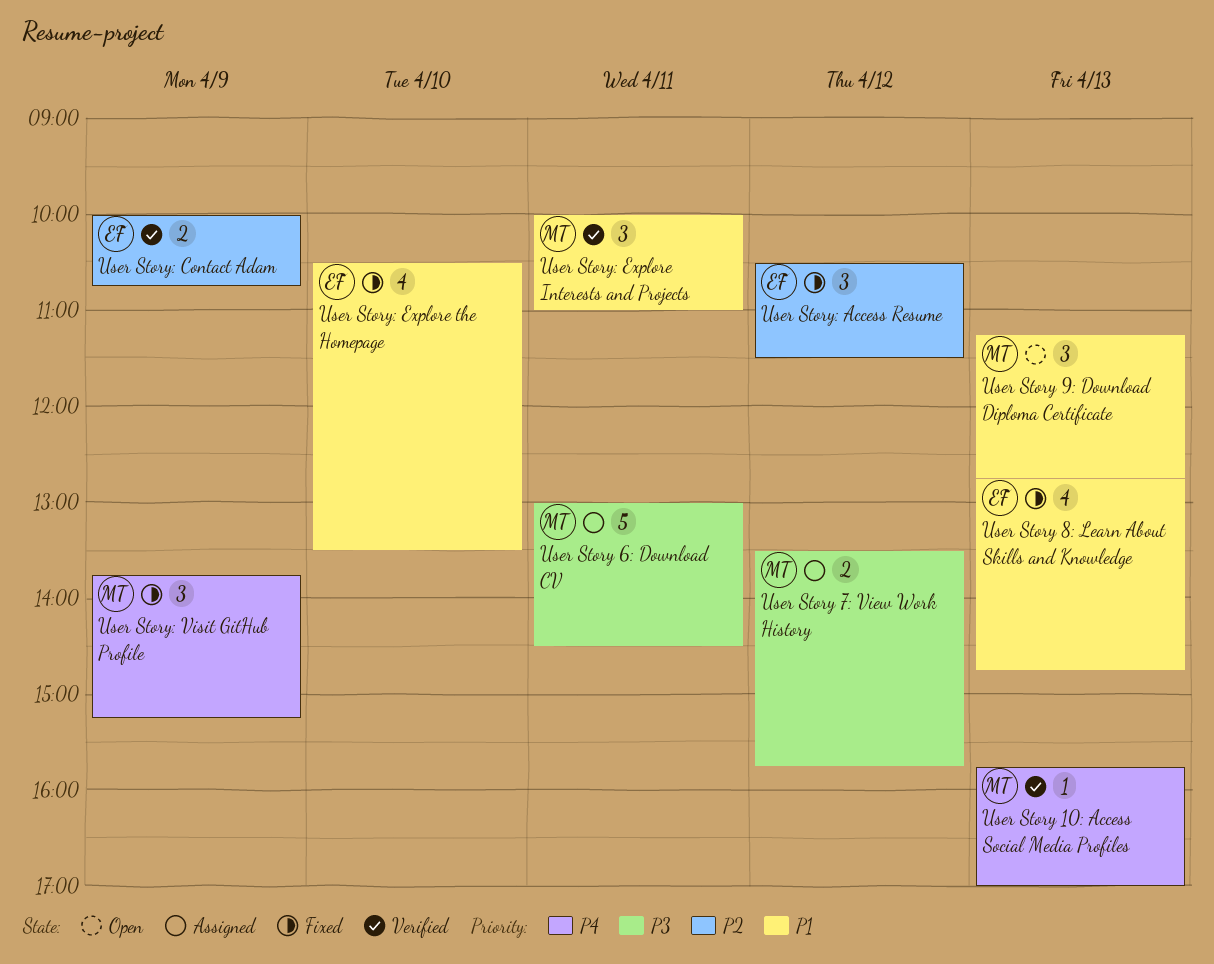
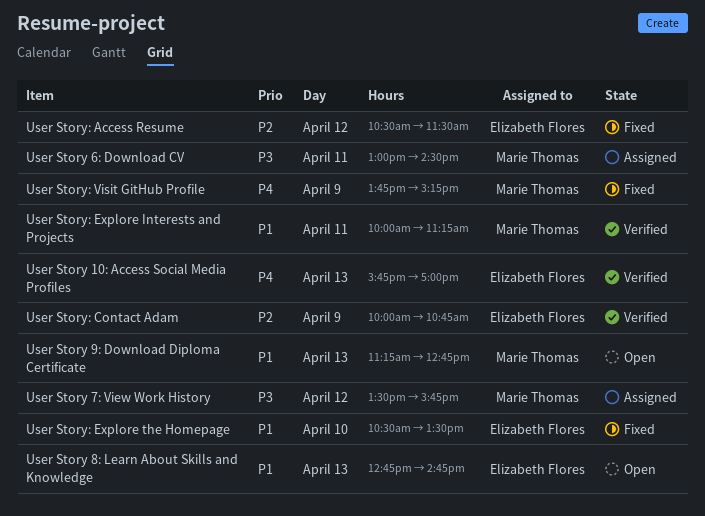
User Story 10: Access Social Media Profiles, owner: Marie Thomas -> Elizabeth Flores
User Story 8: Learn About Skills and Knowledge, status: Fixed -> Open
User Story: Explore Interests and Projects, ends: 11:00 -> 11:15

